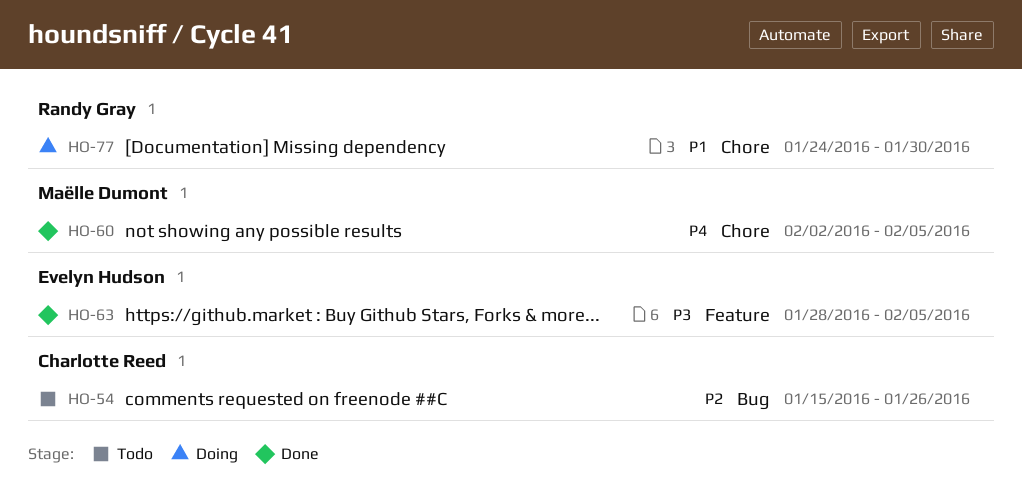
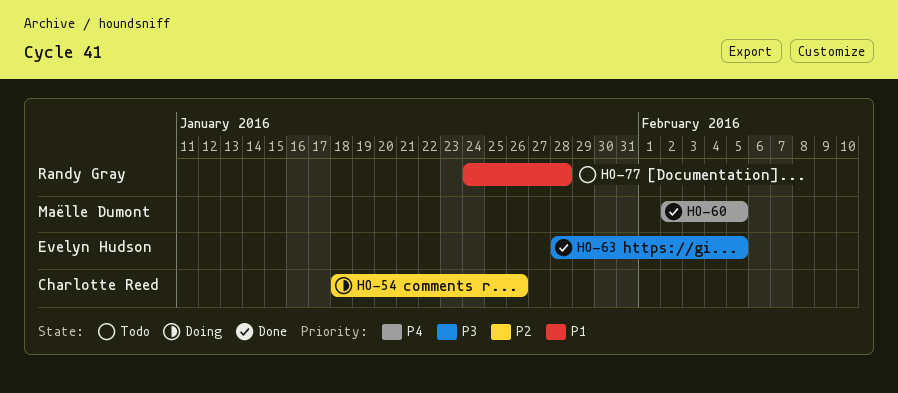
HO-54, status: Todo -> Doing
HO-54, start: Jan 15 -> Jan 18
HO-77, status: Doing -> Todo
HO-77, due: Jan 30 -> Jan 28

